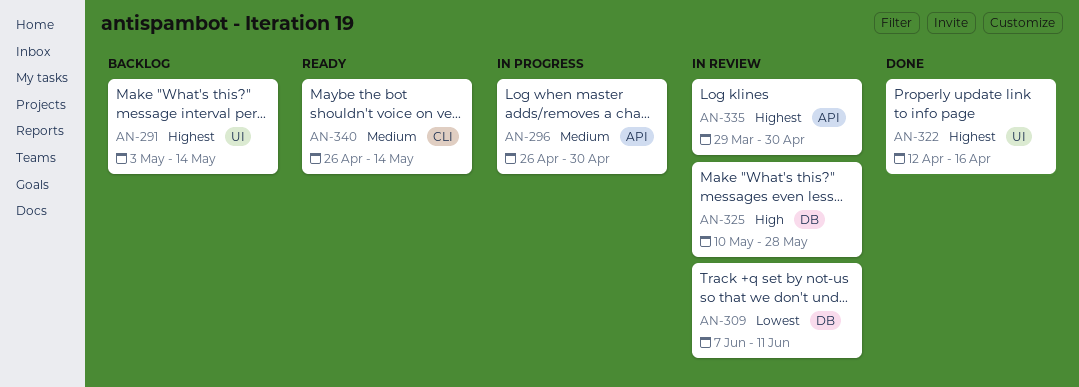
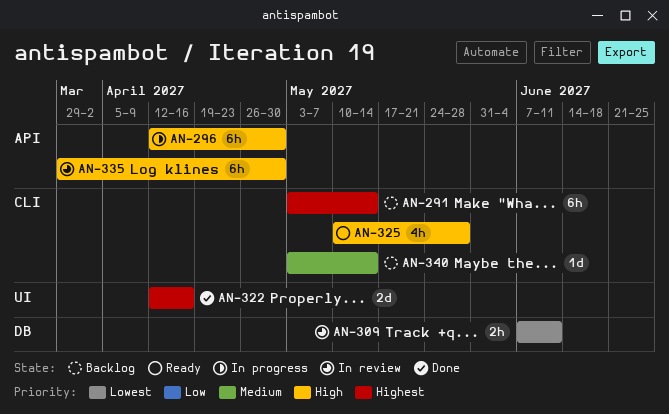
AN-291, label: UI -> CLI
AN-296, priority: Medium -> High
AN-296, start: Apr 26 -> Apr 12
AN-325, status: In review -> Ready
AN-325, label: DB -> CLI
AN-335, priority: Highest -> High
AN-340, status: Ready -> Backlog
AN-340, start: Apr 26 -> May 3

